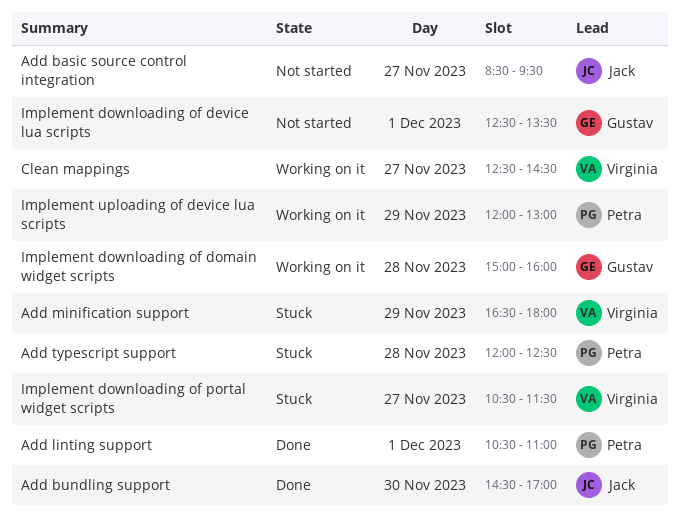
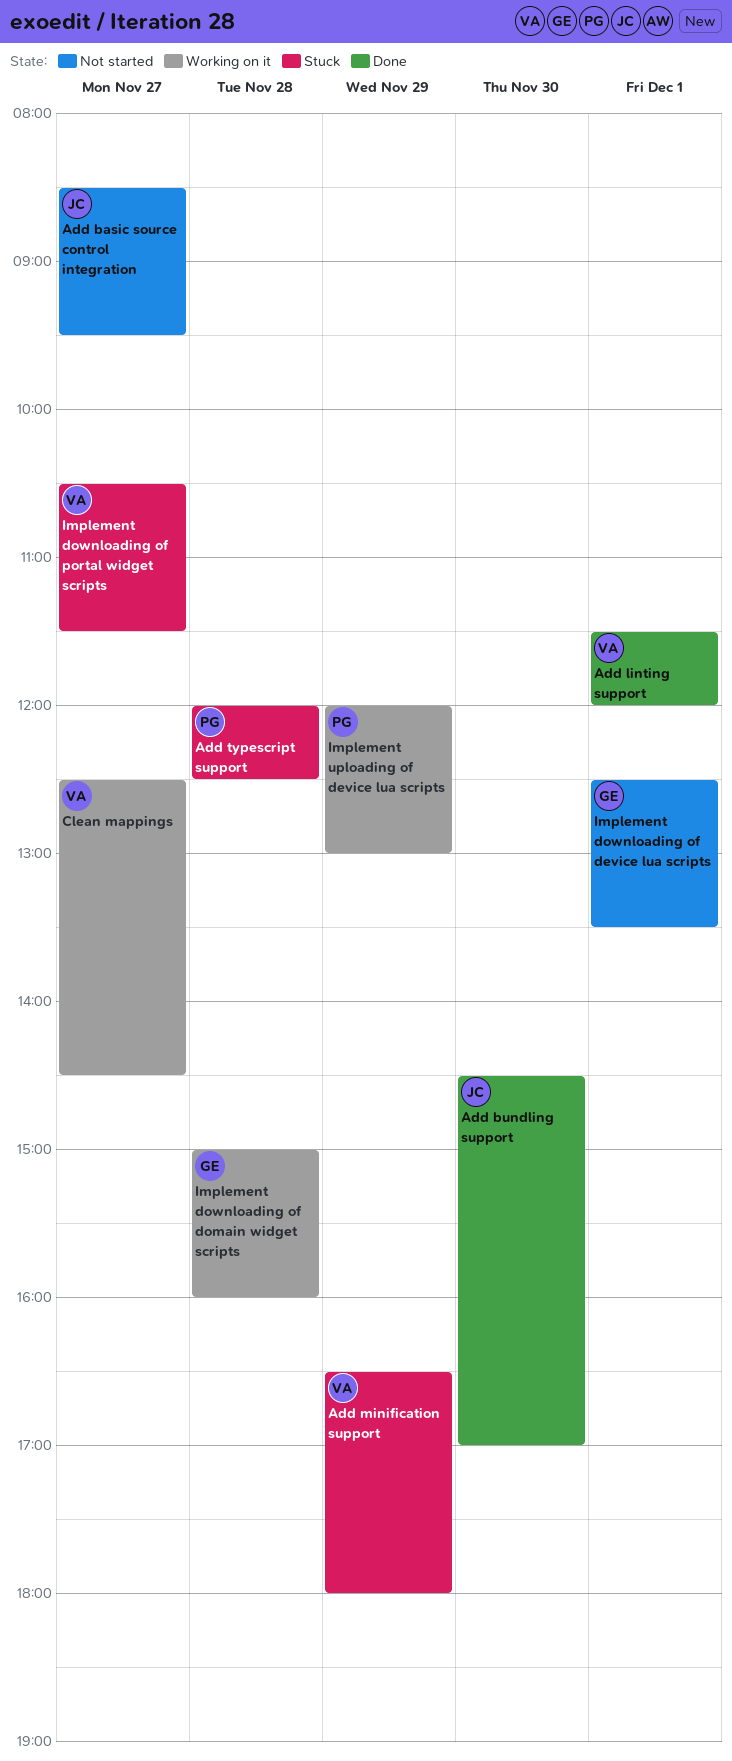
Add linting support, owner: Petra -> Virginia
Add linting support, begins: 10:30 -> 11:30
Add linting support, ends: 11:00 -> 12:00

